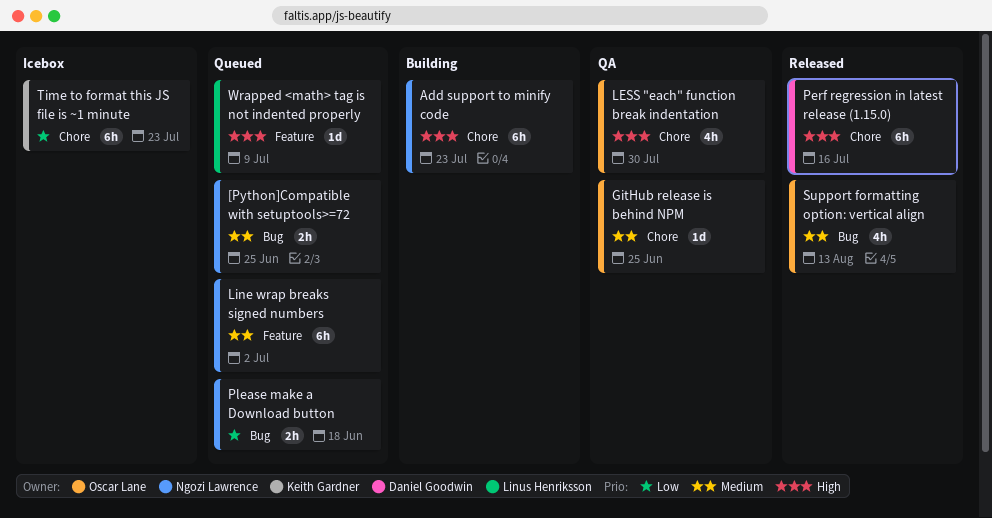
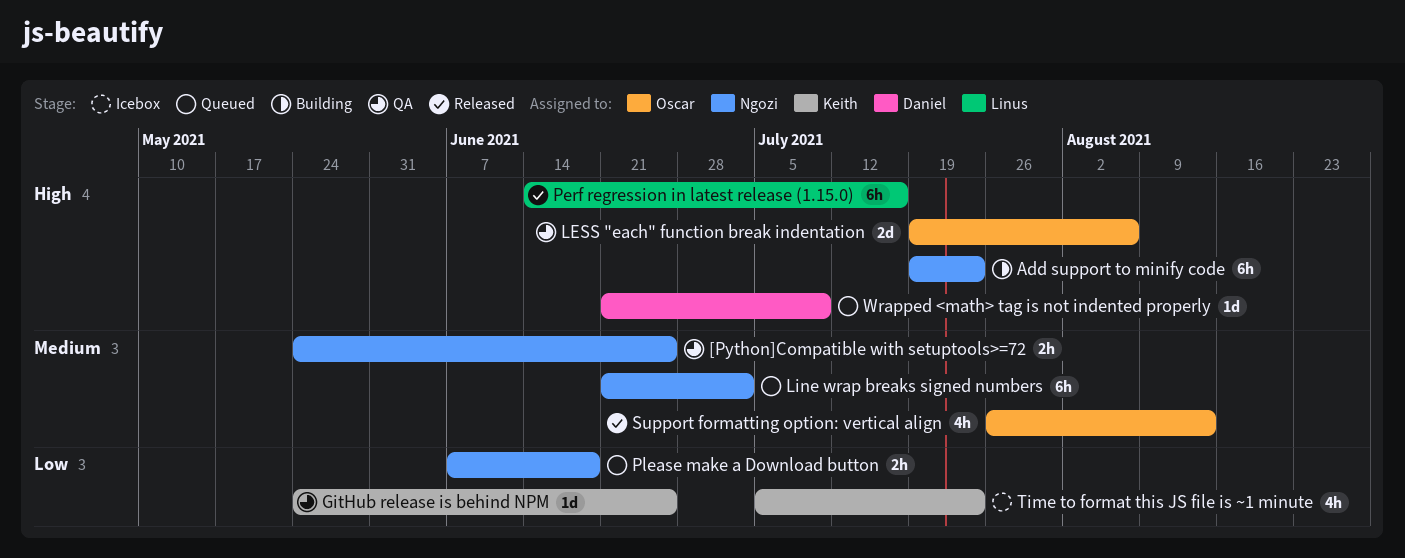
[Python]Compatible with setuptools>=72, status: Queued -> QA
GitHub release is behind NPM, owner: Oscar Lane -> Keith Gardner
GitHub release is behind NPM, priority: Medium -> Low
LESS "each" function break indentation, estimate: 4h -> 2d
LESS "each" function break indentation, due: Jul 30 -> Aug 6
Perf regression in latest release (1.15.0), owner: Daniel Goodwin -> Linus Henriksson
Time to format this JS file is ~1 minute, estimate: 6h -> 4h
Wrapped <math> tag is not indented properly, owner: Linus Henriksson -> Daniel Goodwin

